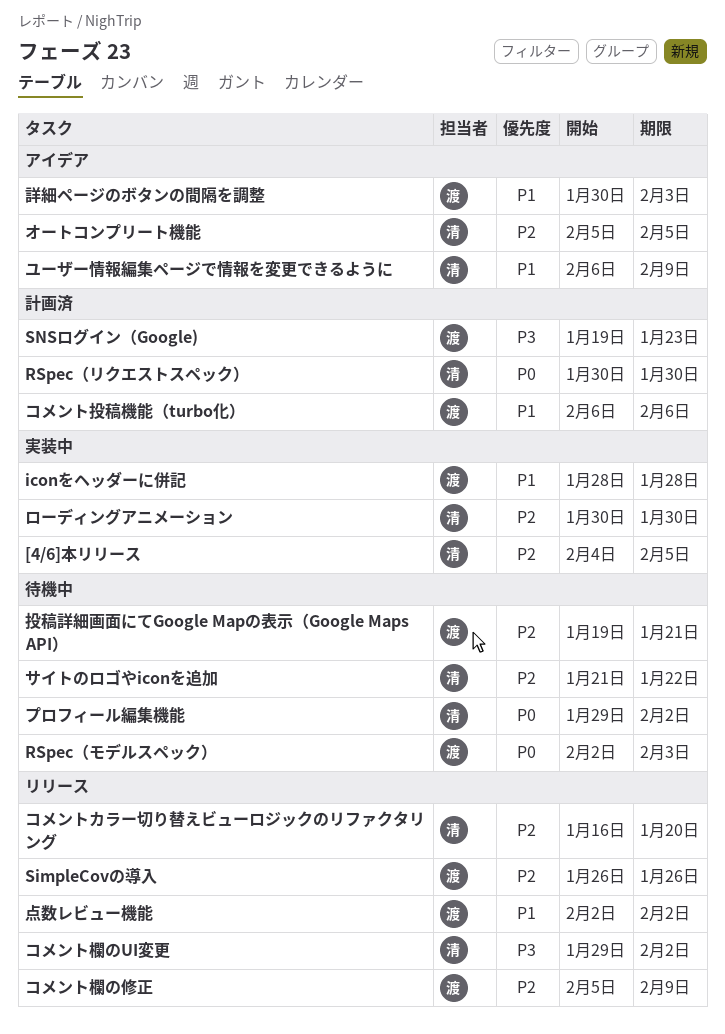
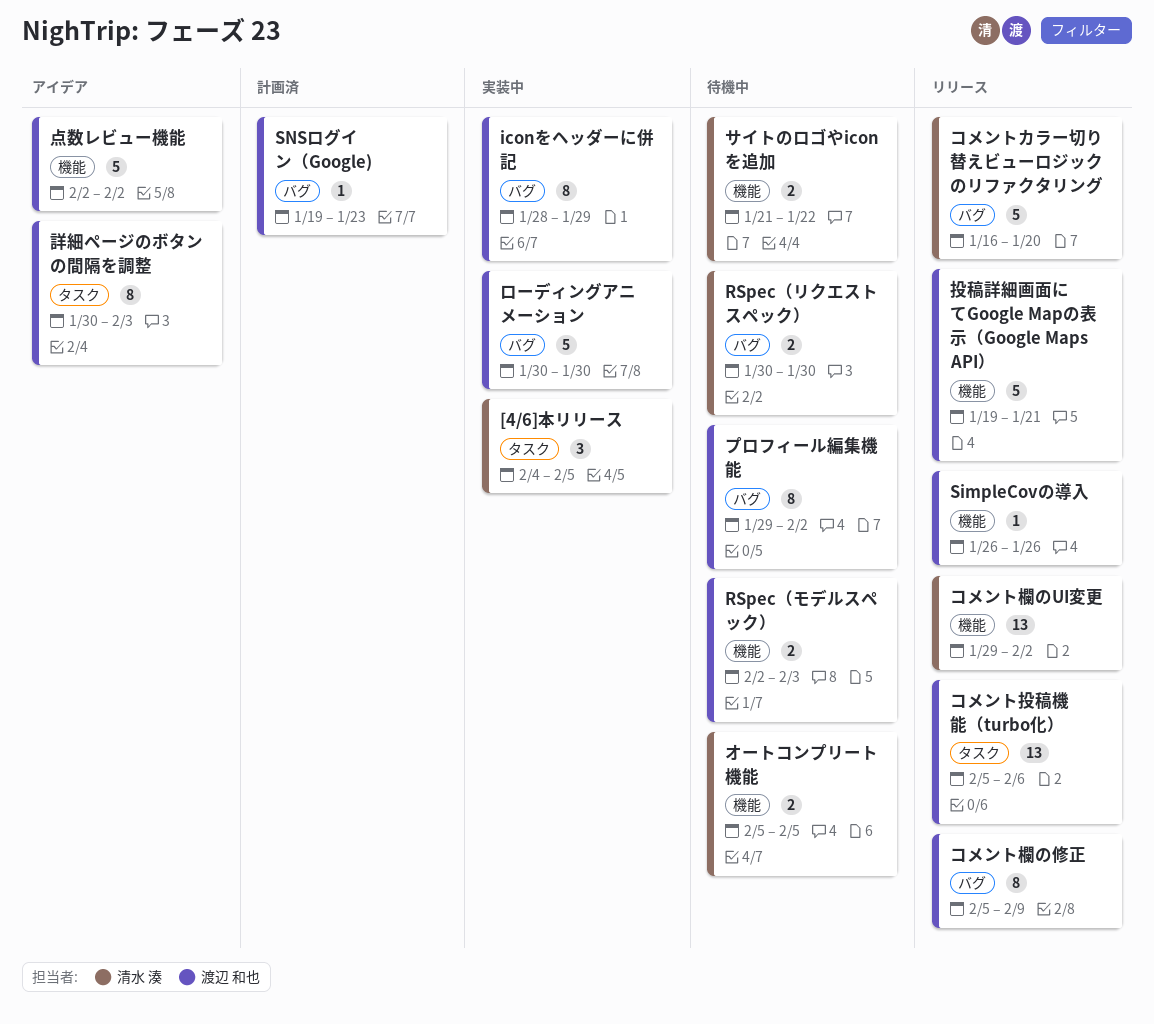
iconをヘッダーに併記, due: Jan 28 -> Jan 29
RSpec（リクエストスペック）, status: 計画済 -> 待機中
オートコンプリート機能, status: アイデア -> 待機中
コメント投稿機能（turbo化）, status: 計画済 -> リリース
コメント投稿機能（turbo化）, start: Feb 6 -> Feb 5
プロフィール編集機能, owner: 清水 湊 -> 渡辺 和也
ユーザー情報編集ページで情報を変更できるように: present -> none
ローディングアニメーション, owner: 清水 湊 -> 渡辺 和也
投稿詳細画面にてGoogle Mapの表示（Google Maps API）, status: 待機中 -> リリース
点数レビュー機能, status: リリース -> アイデア

